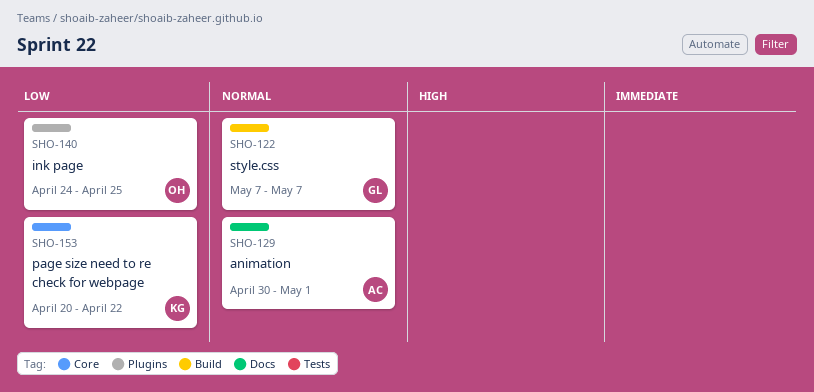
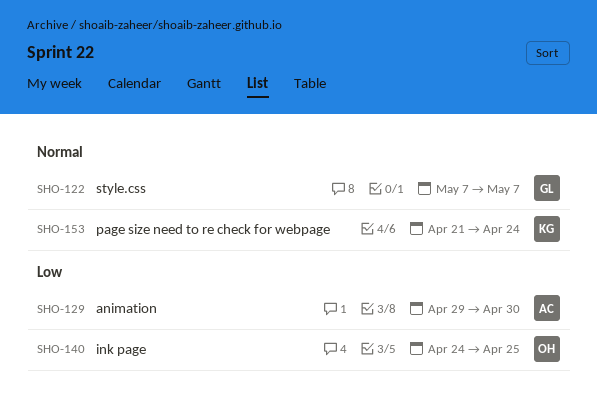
SHO-129, priority: Normal -> Low
SHO-129, start: Apr 30 -> Apr 29
SHO-129, due: May 1 -> Apr 30
SHO-153, priority: Low -> Normal
SHO-153, start: Apr 20 -> Apr 21
SHO-153, due: Apr 22 -> Apr 24

